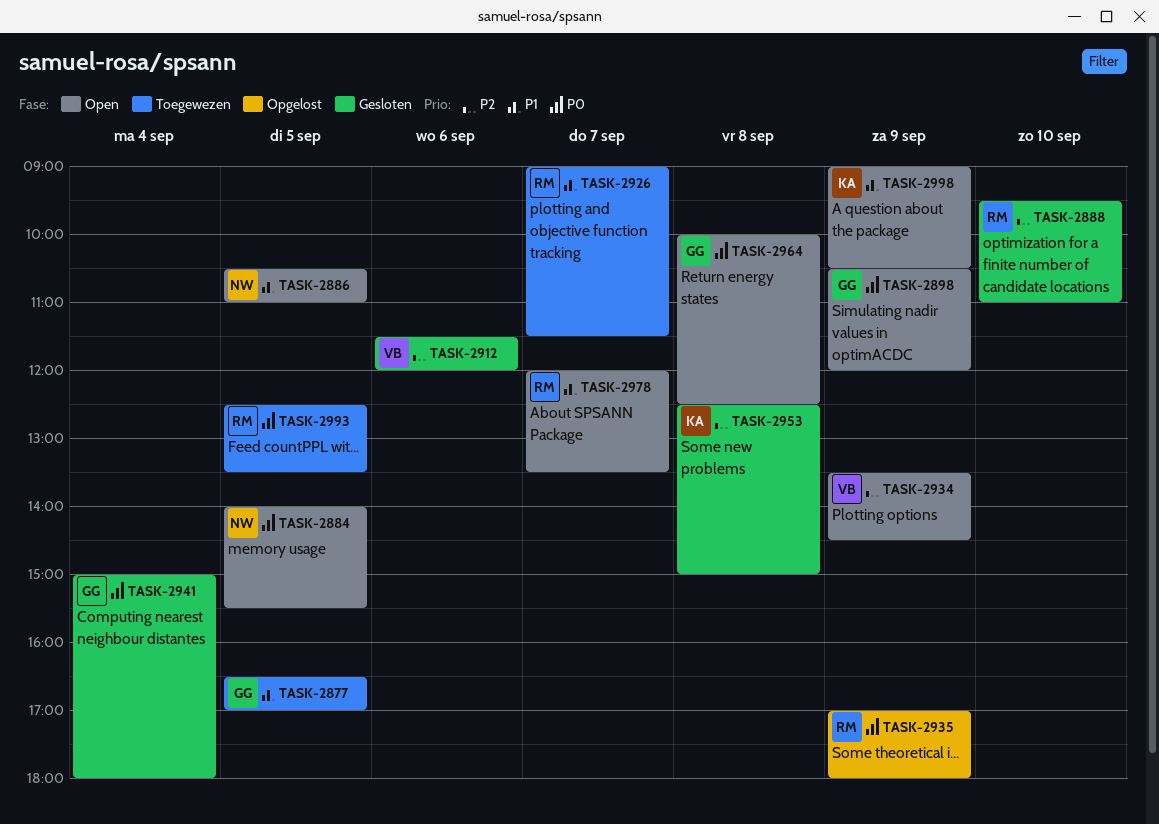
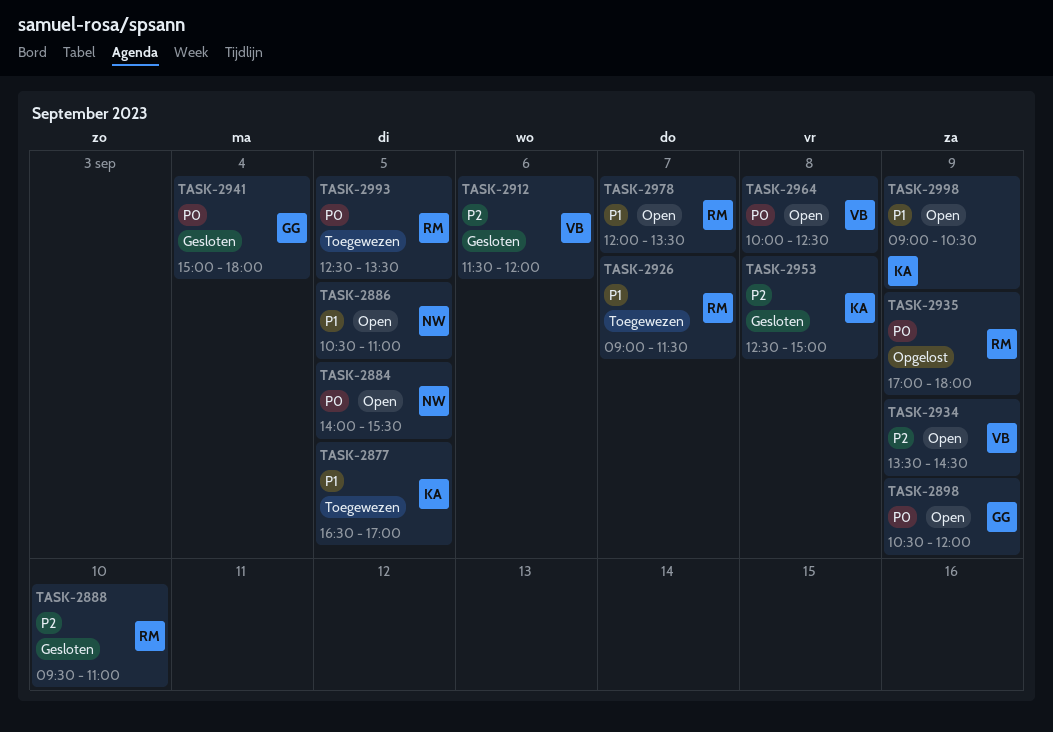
TASK-2877, owner: GG -> KA
TASK-2964, owner: GG -> VB

